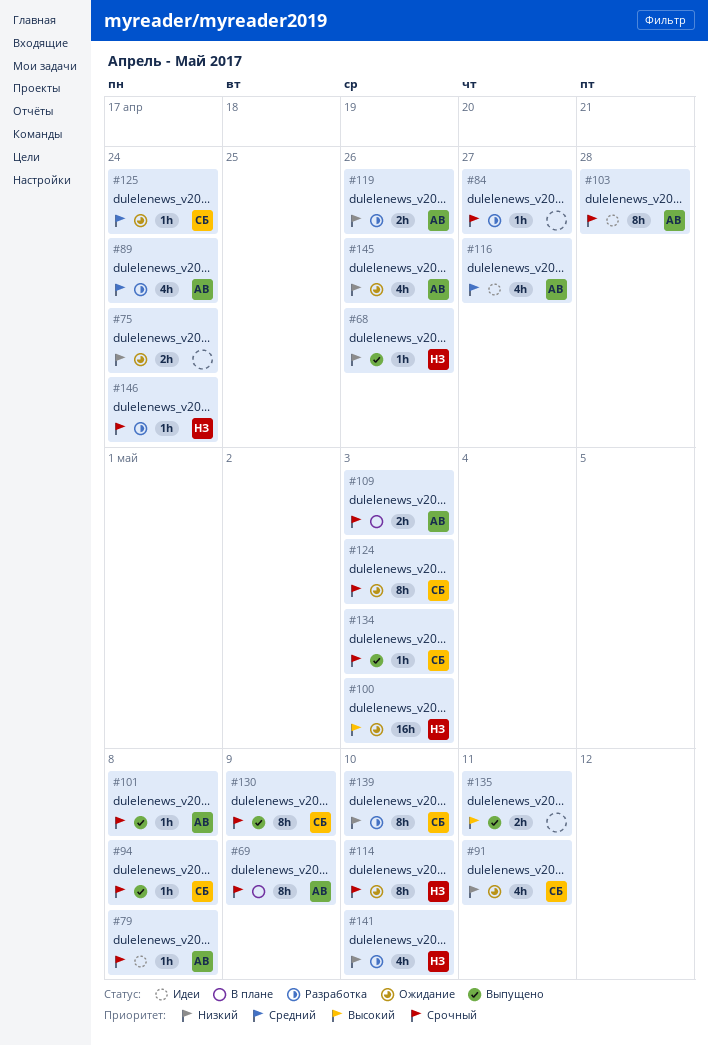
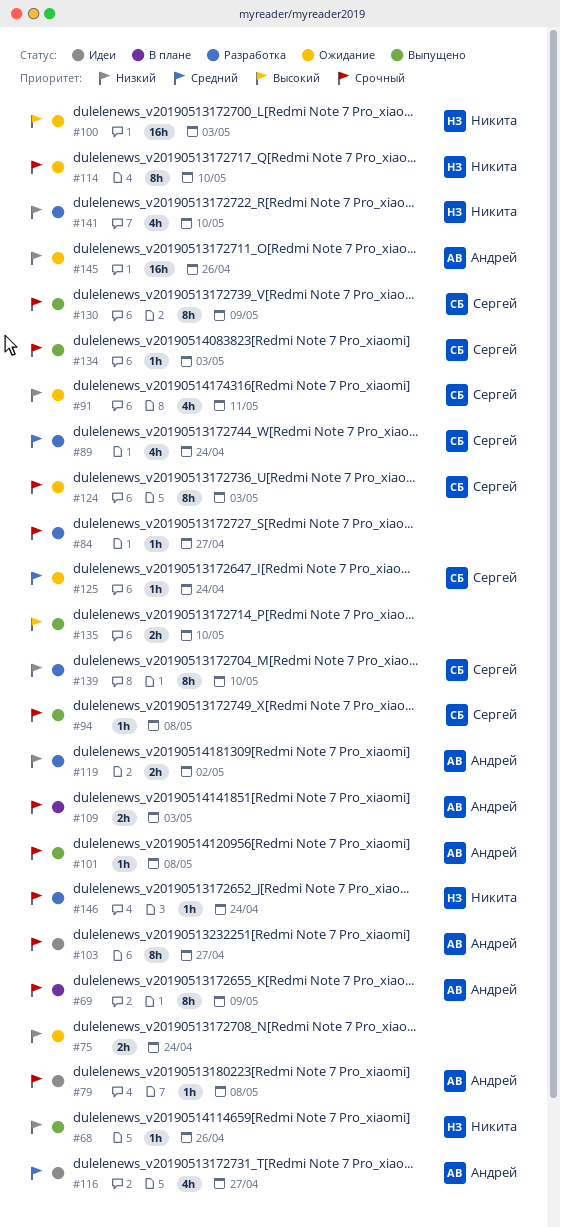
#89, owner: Андрей -> Сергей
#103, due: Apr 28 -> Apr 27
#119, due: Apr 26 -> May 2
#135, due: May 11 -> May 10
#145, estimate: 4h -> 16h

